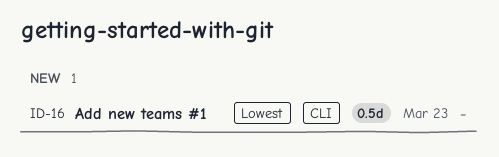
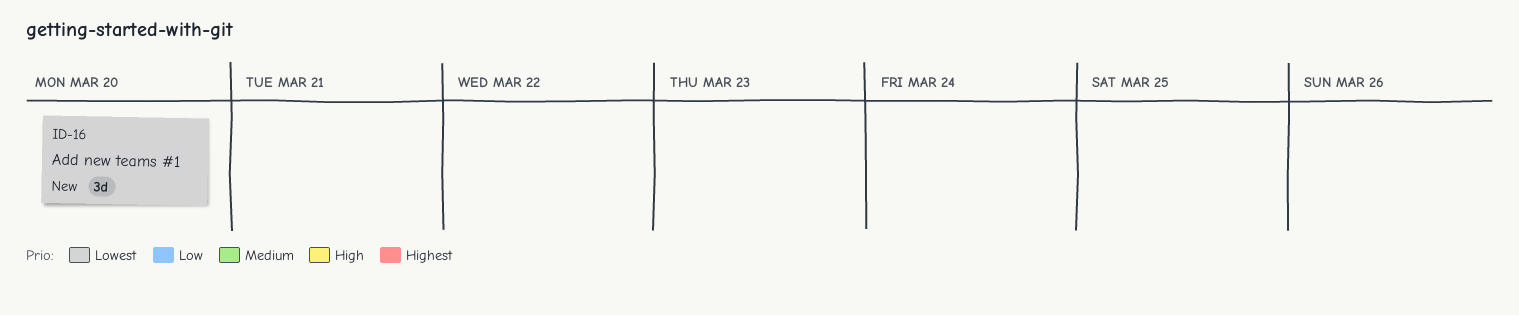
ID-16, estimate: 0.5d -> 3d
ID-16, due: Mar 23 -> Mar 20

